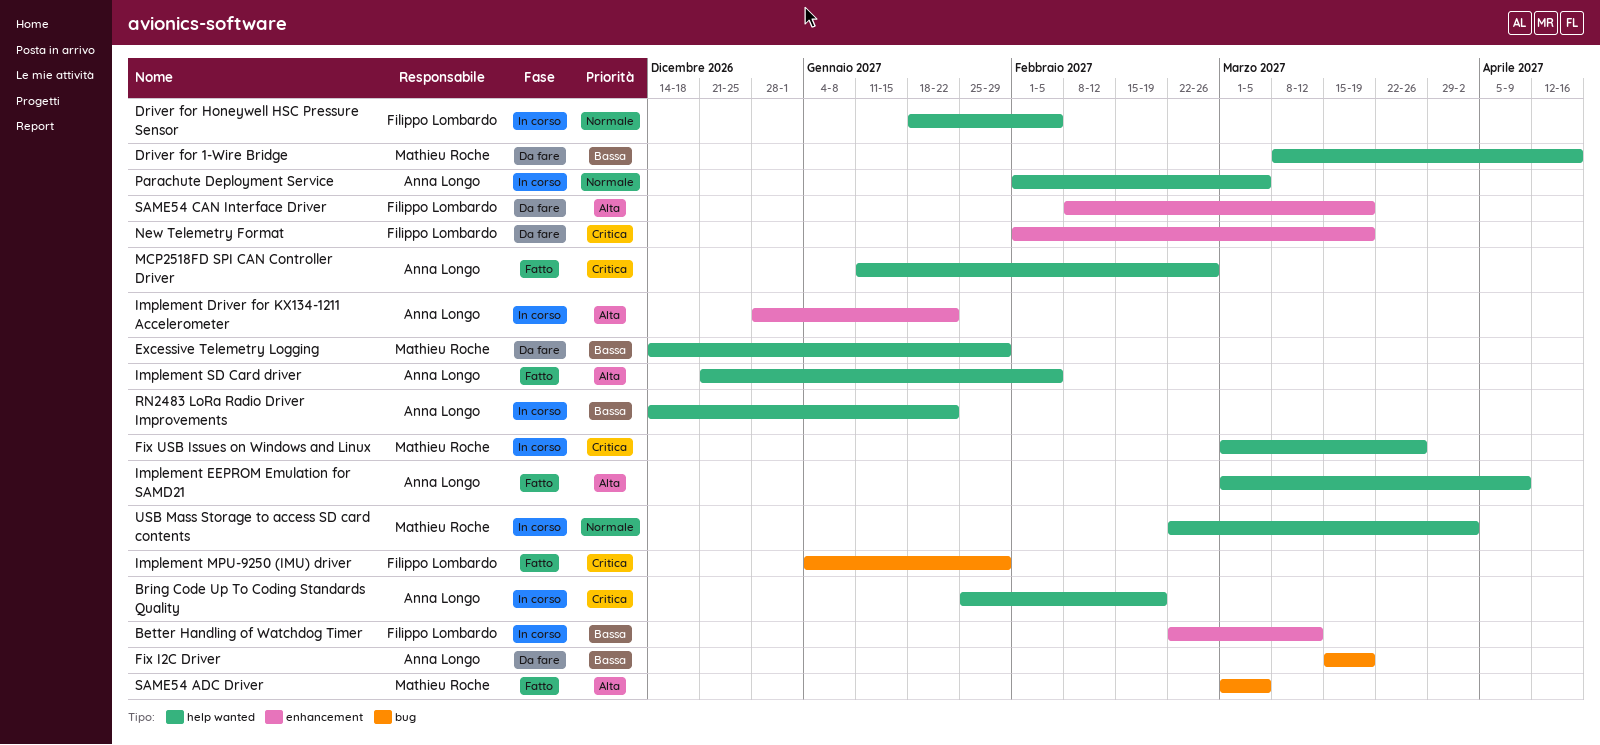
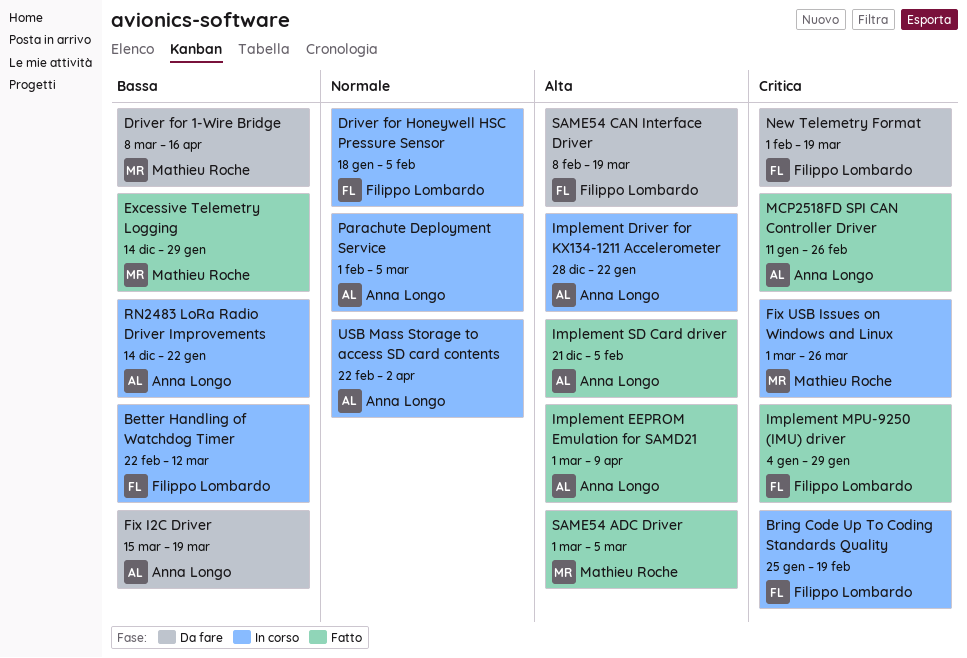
Bring Code Up To Coding Standards Quality, owner: Anna Longo -> Filippo Lombardo
Excessive Telemetry Logging, status: Da fare -> Fatto
USB Mass Storage to access SD card contents, owner: Mathieu Roche -> Anna Longo

